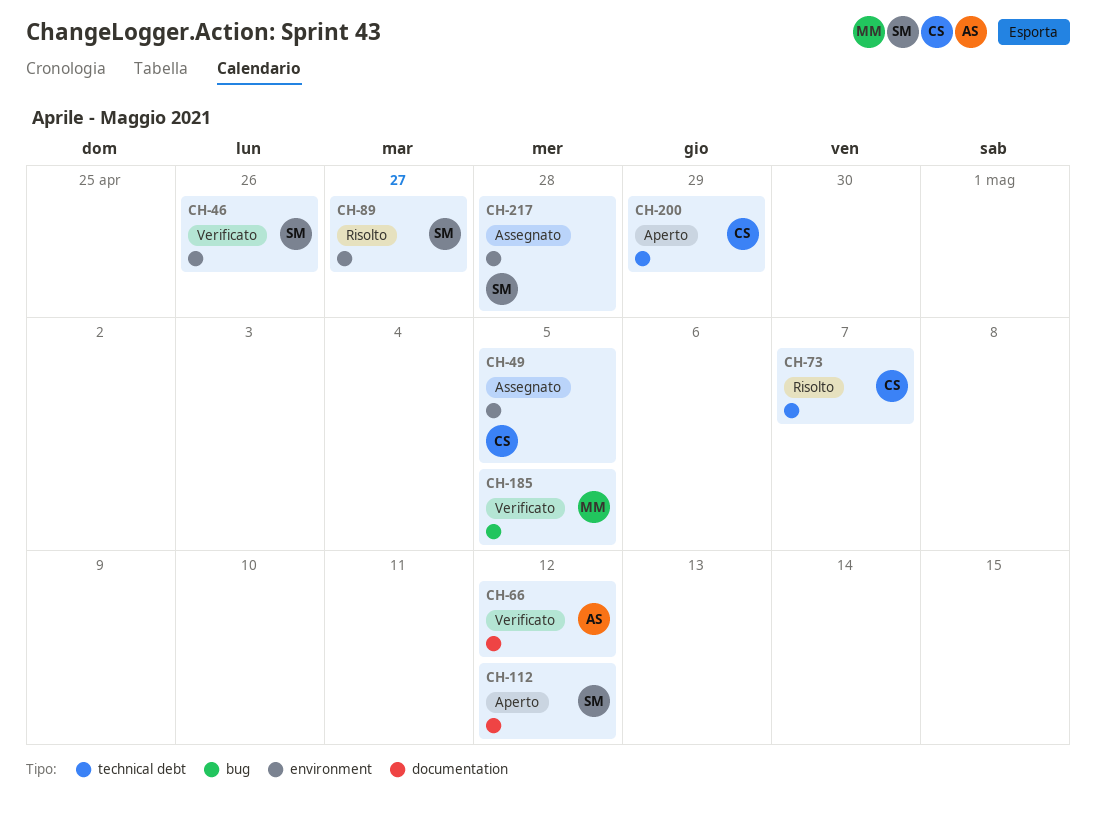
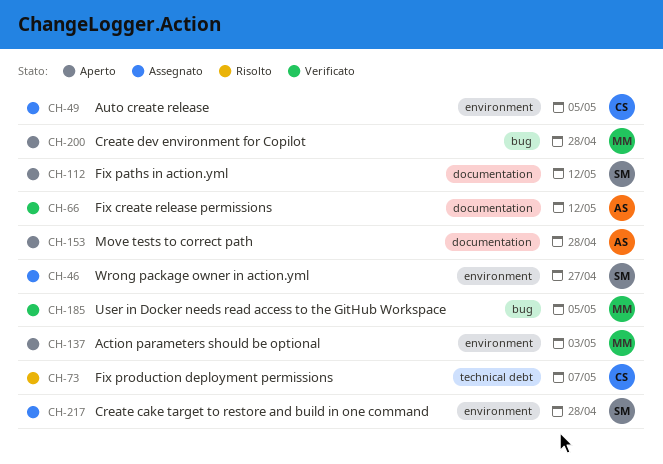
CH-46, status: Verificato -> Assegnato
CH-46, due: Apr 26 -> Apr 27
CH-89: present -> none
CH-137: none -> present
CH-153: none -> present
CH-200, owner: CS -> MM
CH-200, label: technical debt -> bug
CH-200, due: Apr 29 -> Apr 28

